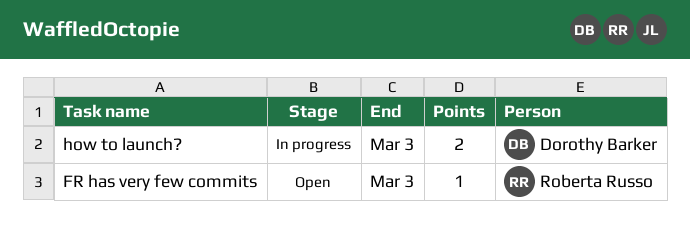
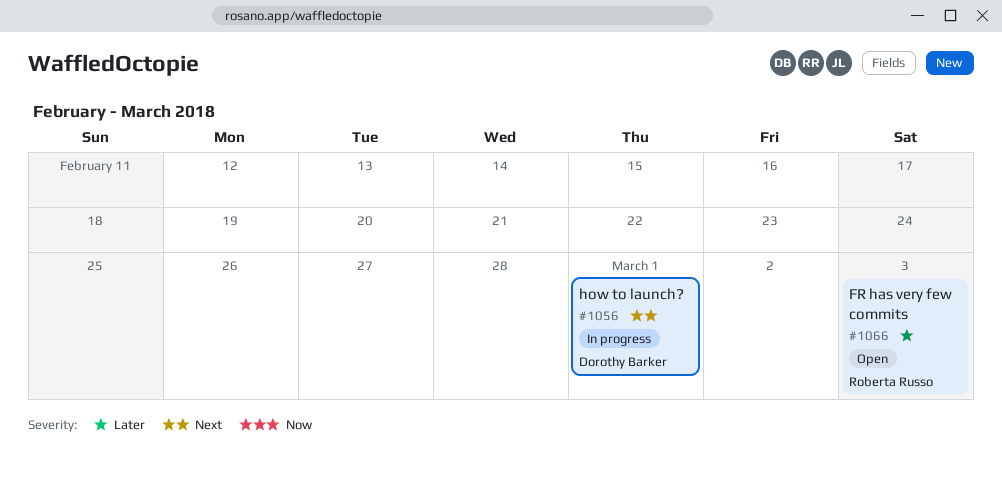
how to launch?, due: Mar 3 -> Mar 1

